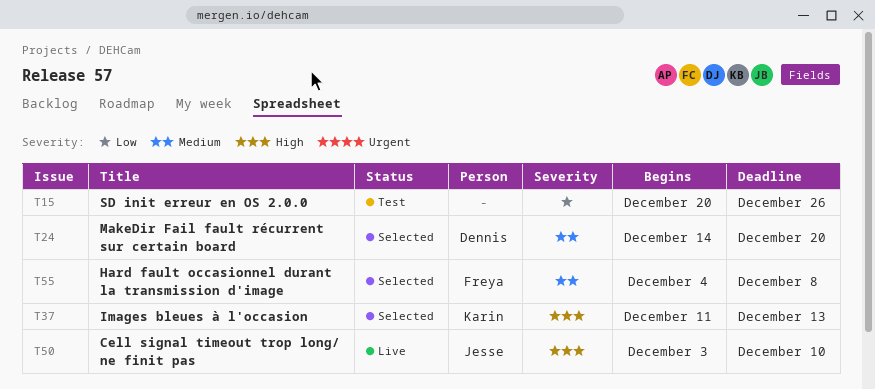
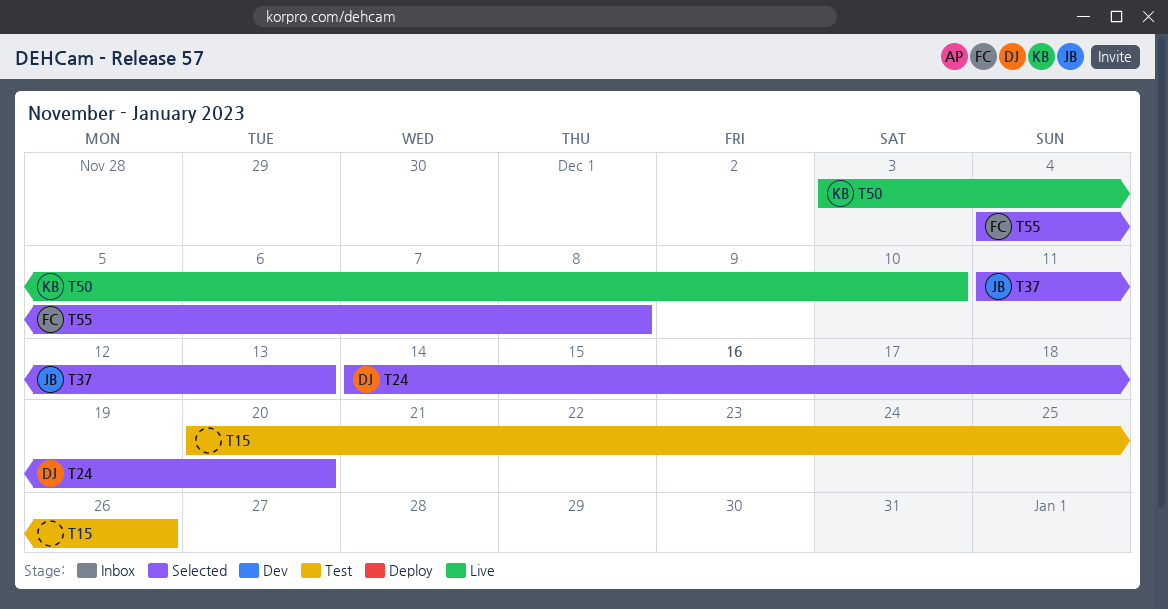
T37, owner: Karin -> Jesse
T50, owner: Jesse -> Karin

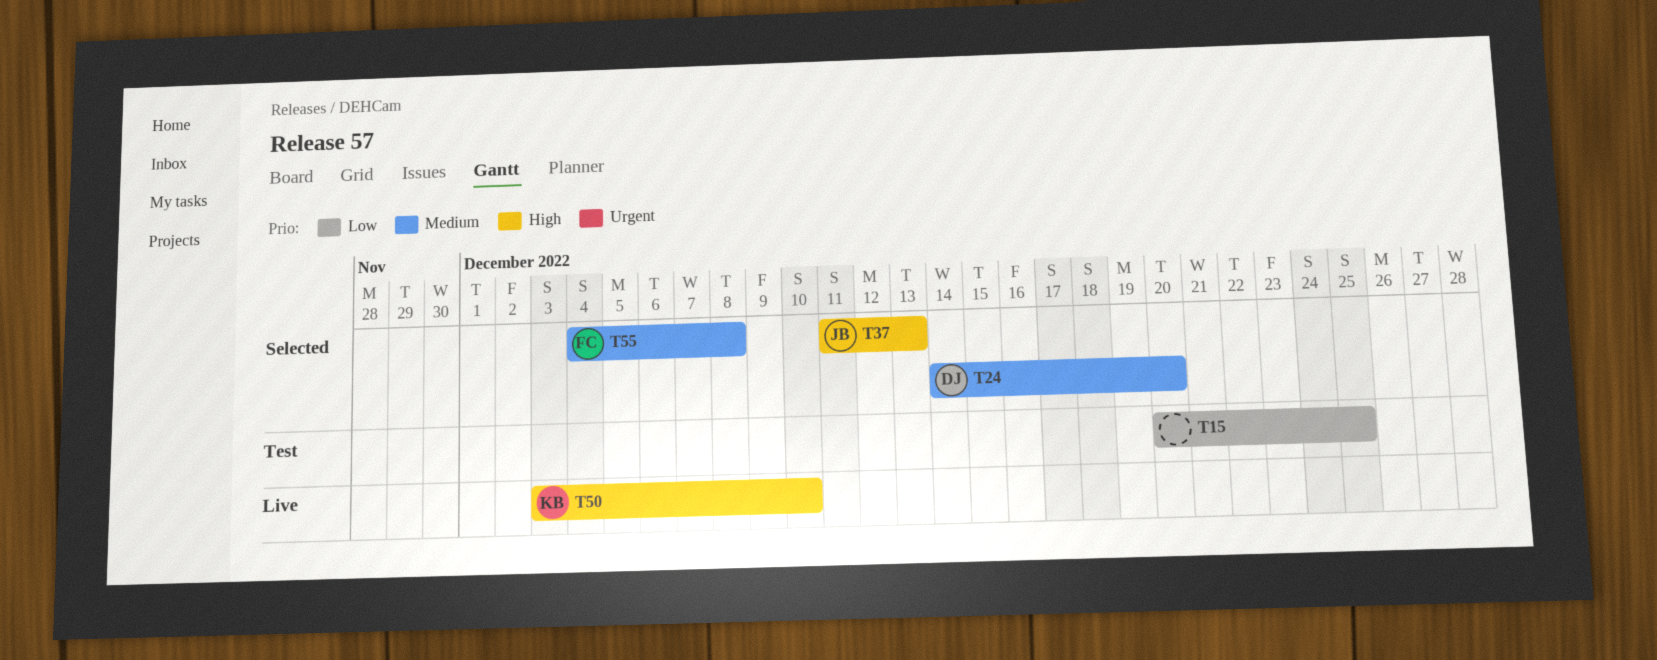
T15, due: Dec 26 -> Dec 25

